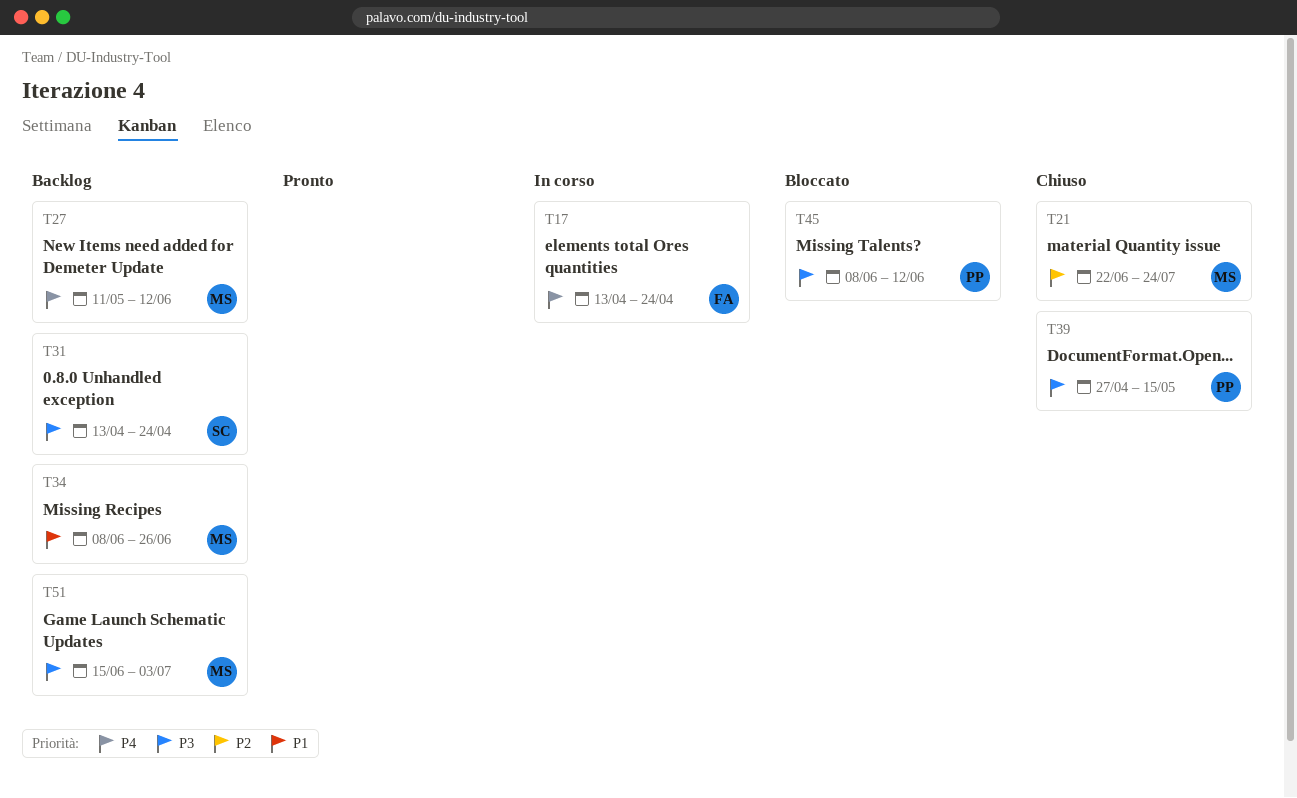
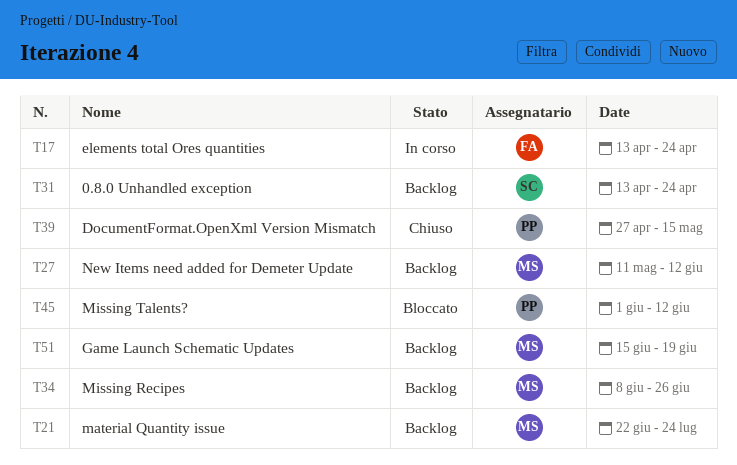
T21, status: Chiuso -> Backlog
T45, start: Jun 8 -> Jun 1
T51, due: Jul 3 -> Jun 19

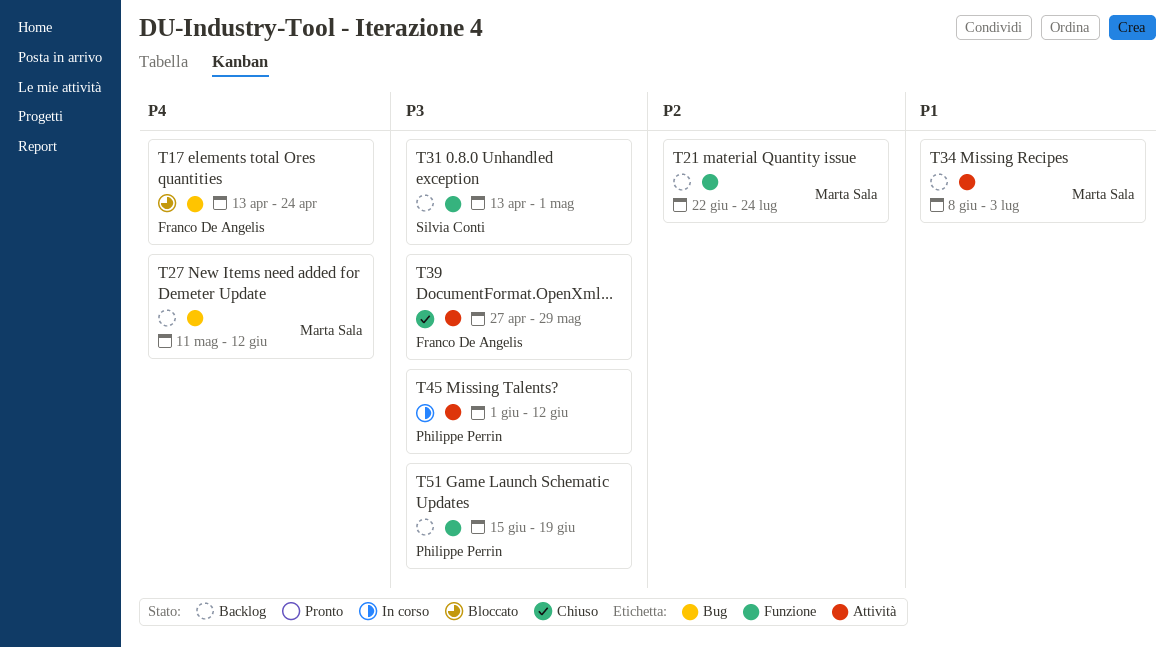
T17, status: In corso -> Bloccato
T31, due: Apr 24 -> May 1
T34, due: Jun 26 -> Jul 3
T39, owner: Philippe Perrin -> Franco De Angelis
T39, due: May 15 -> May 29
T45, status: Bloccato -> In corso
T51, owner: Marta Sala -> Philippe Perrin

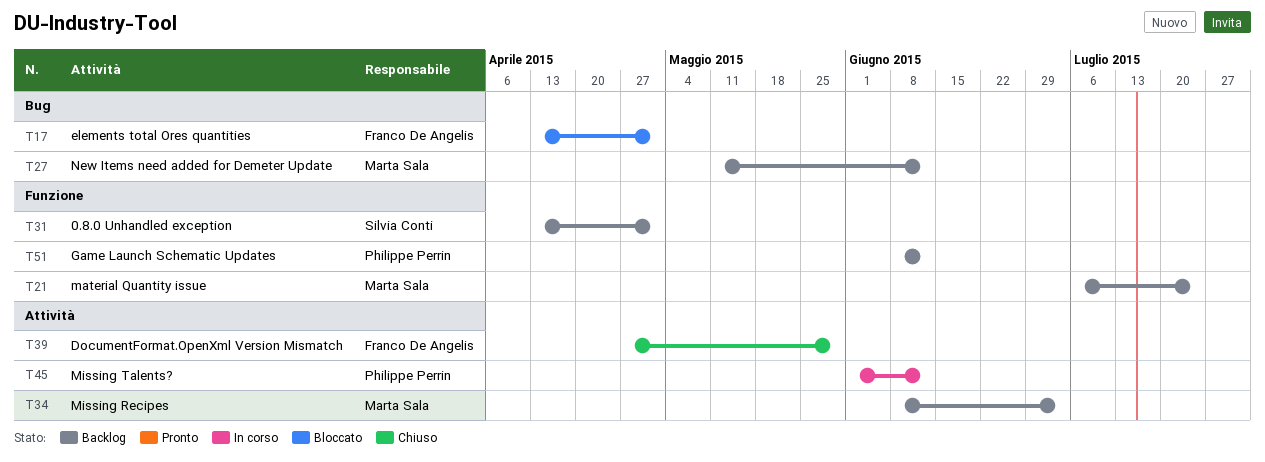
T17, due: Apr 24 -> May 1
T21, start: Jun 22 -> Jul 6
T51, start: Jun 15 -> Jun 8
T51, due: Jun 19 -> Jun 12

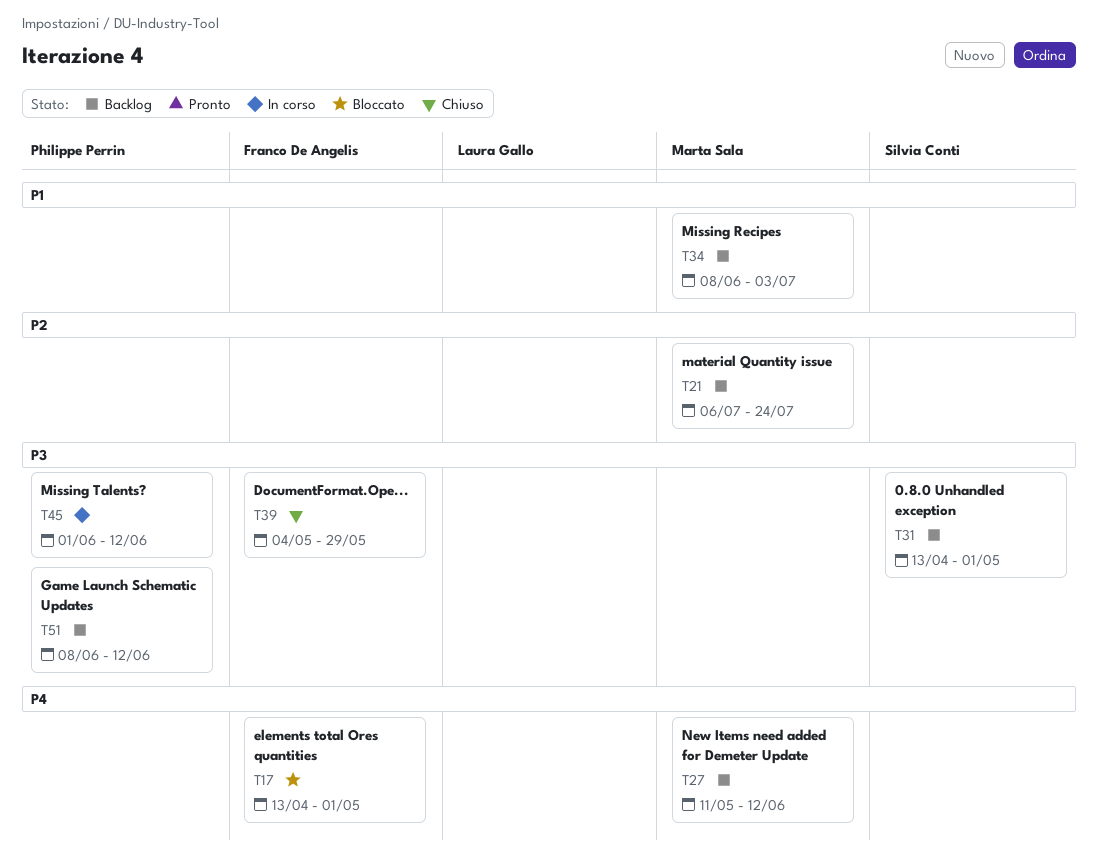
T39, start: Apr 27 -> May 4

